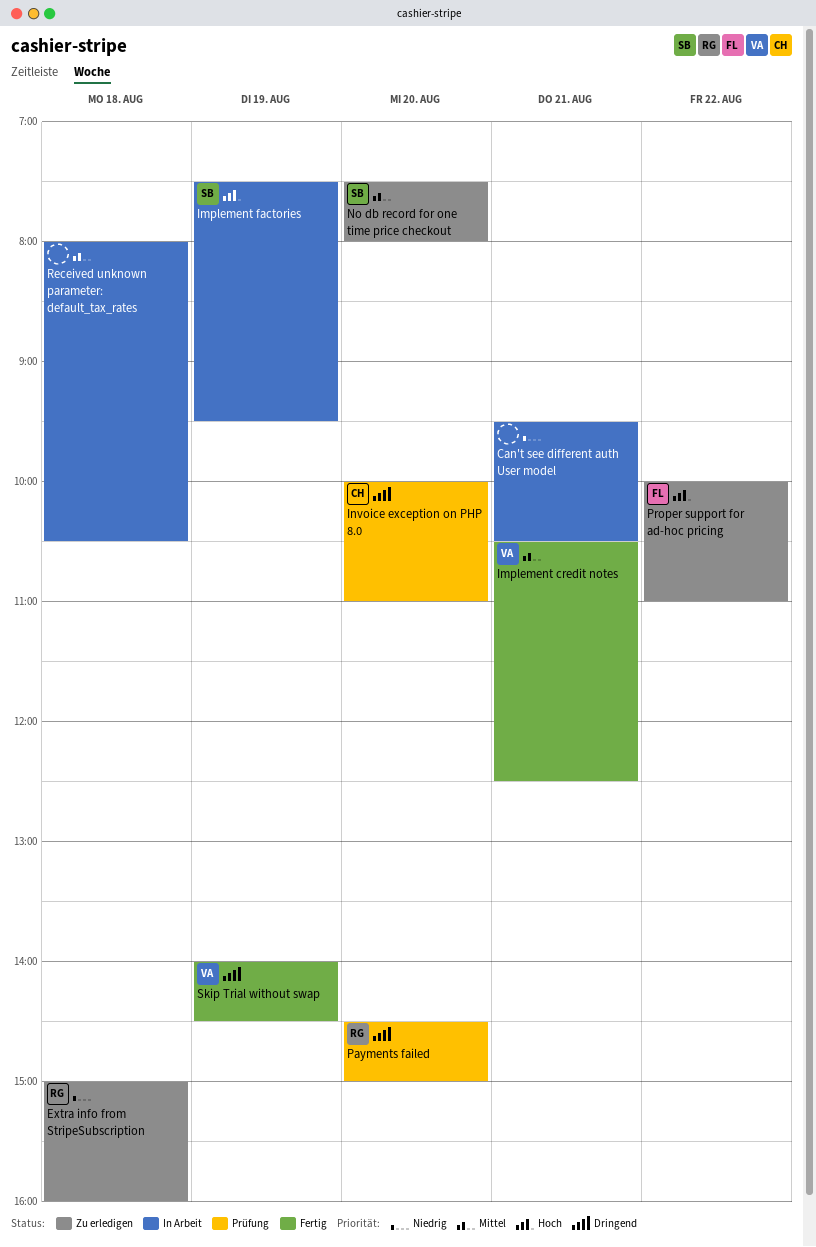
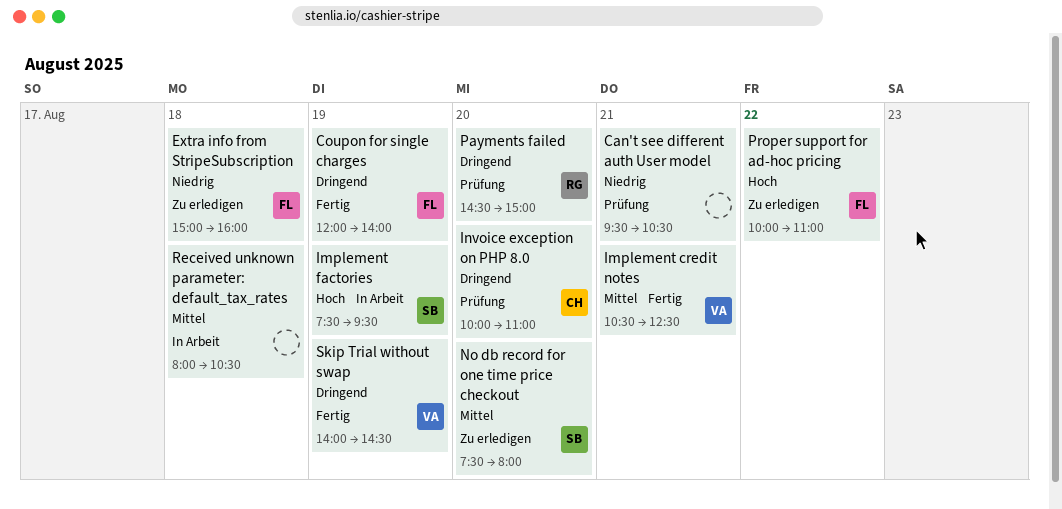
Can't see different auth User model, status: In Arbeit -> Prüfung
Coupon for single charges: none -> present
Extra info from StripeSubscription, owner: RG -> FL

